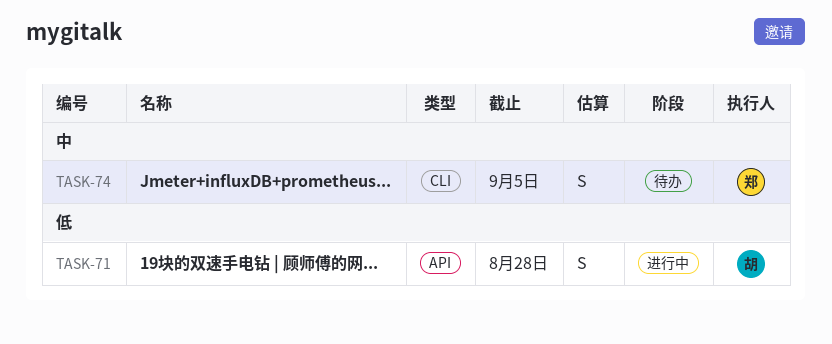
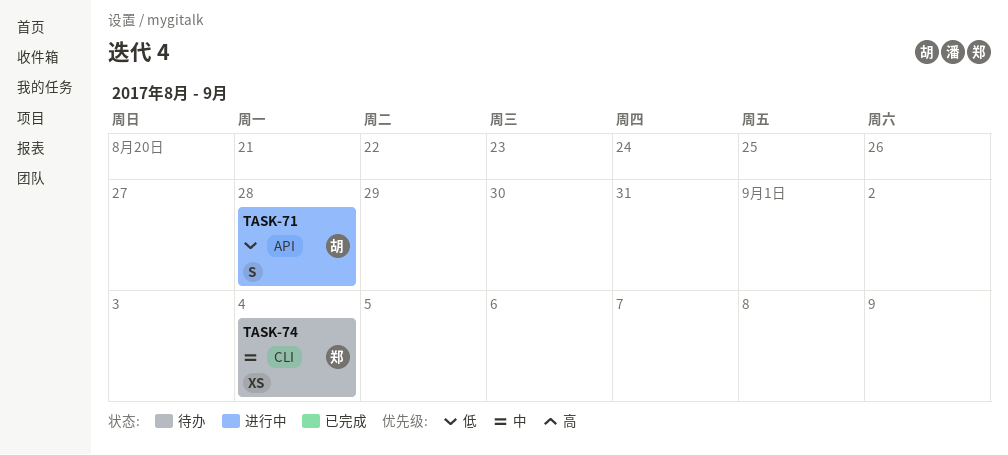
TASK-74, estimate: S -> XS
TASK-74, due: Sep 5 -> Sep 4

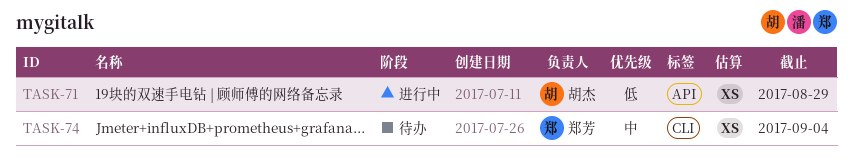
TASK-71, estimate: S -> XS
TASK-71, due: Aug 28 -> Aug 29

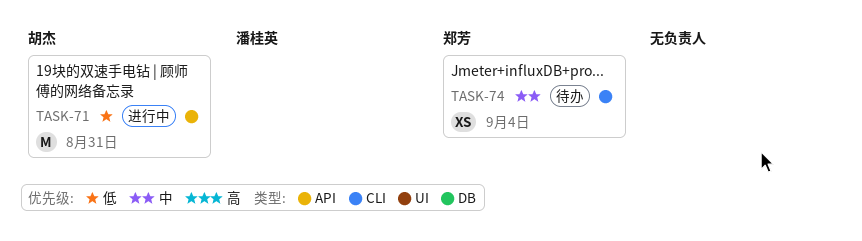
TASK-71, estimate: XS -> M
TASK-71, due: Aug 29 -> Aug 31

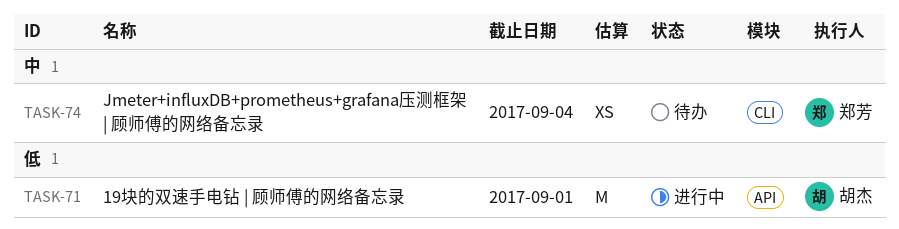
TASK-71, due: Aug 31 -> Sep 1

